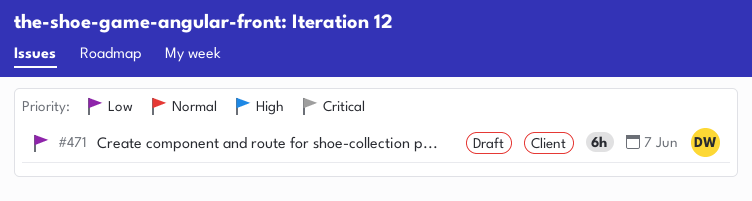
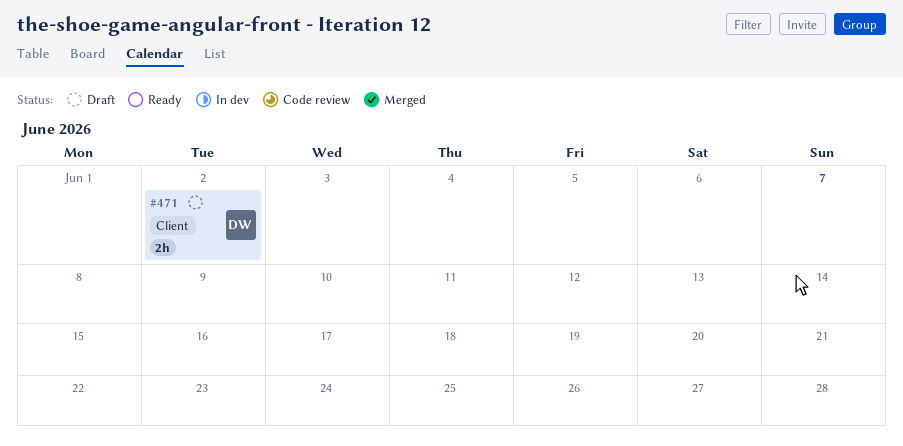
#471, estimate: 6h -> 2h
#471, due: Jun 7 -> Jun 2

